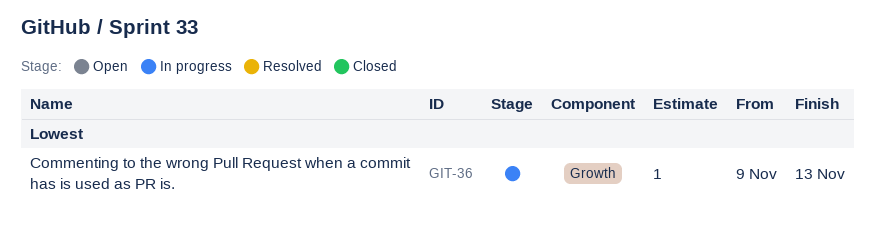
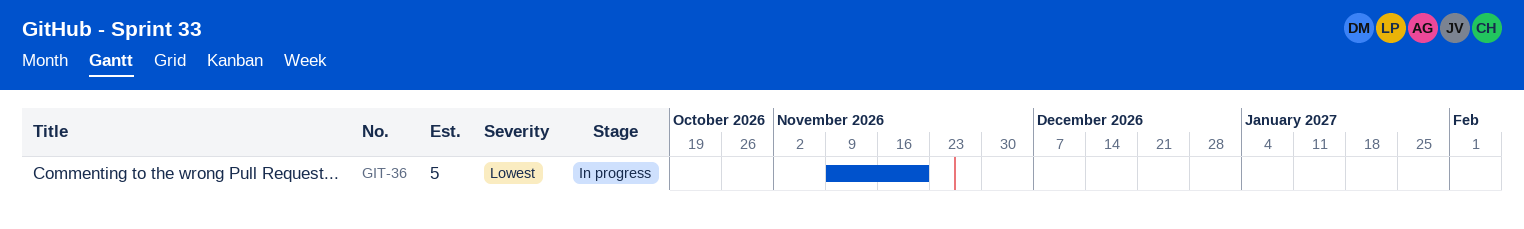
GIT-36, estimate: 1 -> 5
GIT-36, due: Nov 13 -> Nov 20

